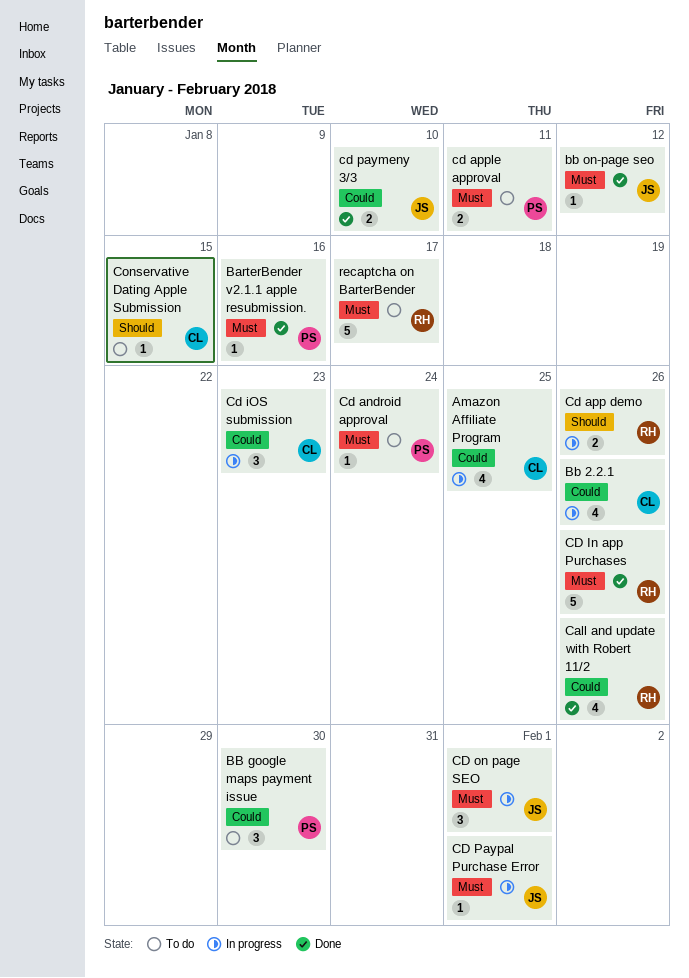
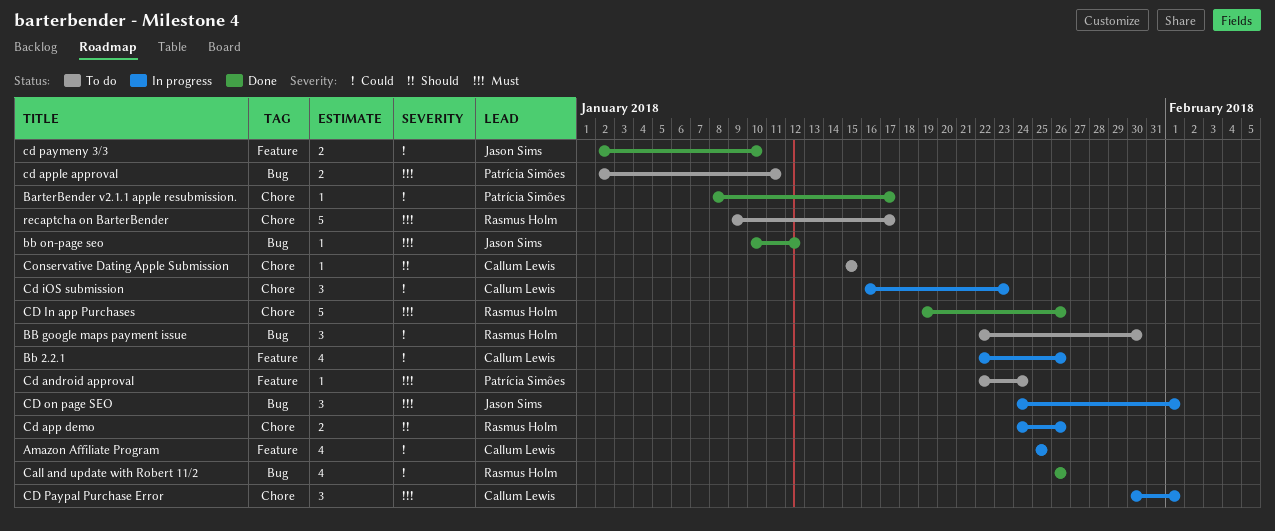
BarterBender v2.1.1 apple resubmission., priority: Must -> Could
BarterBender v2.1.1 apple resubmission., due: Jan 16 -> Jan 17
BB google maps payment issue, owner: Patrícia Simões -> Rasmus Holm
CD Paypal Purchase Error, owner: Jason Sims -> Callum Lewis
CD Paypal Purchase Error, estimate: 1 -> 3

